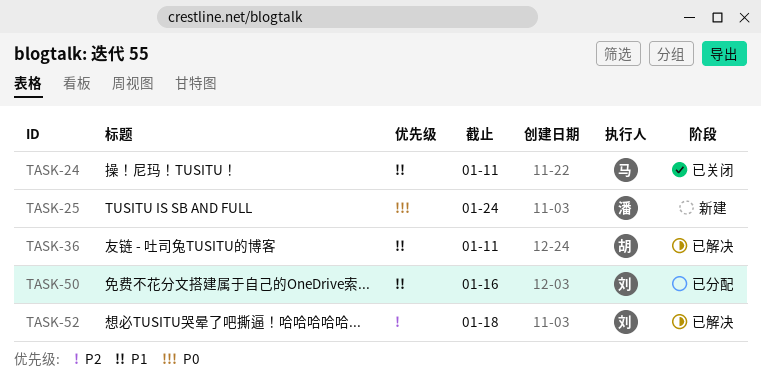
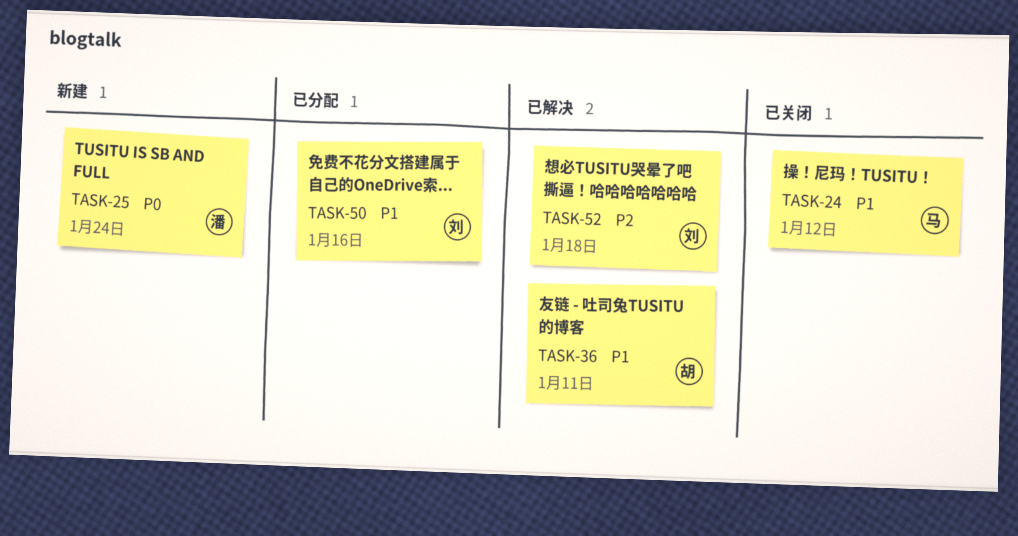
TASK-24, due: Jan 11 -> Jan 12

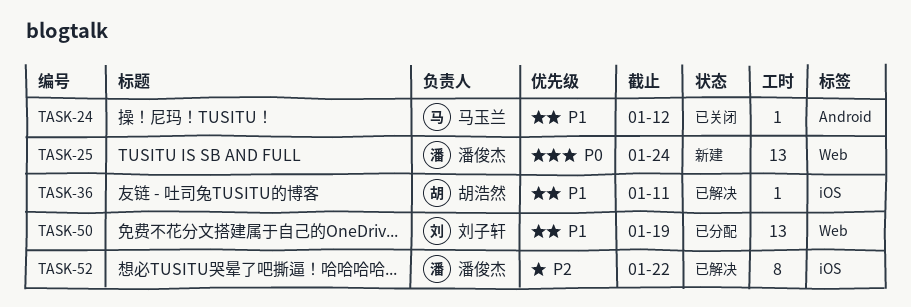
TASK-50, due: Jan 16 -> Jan 19
TASK-52, owner: 刘子轩 -> 潘俊杰
TASK-52, due: Jan 18 -> Jan 22

